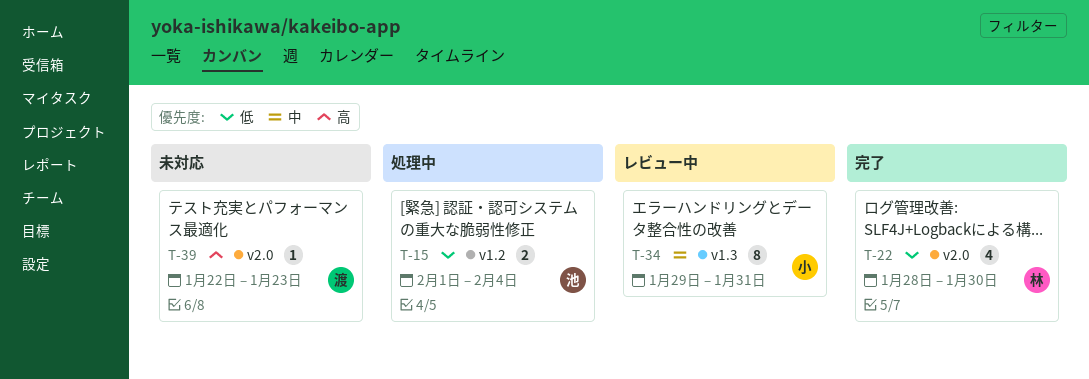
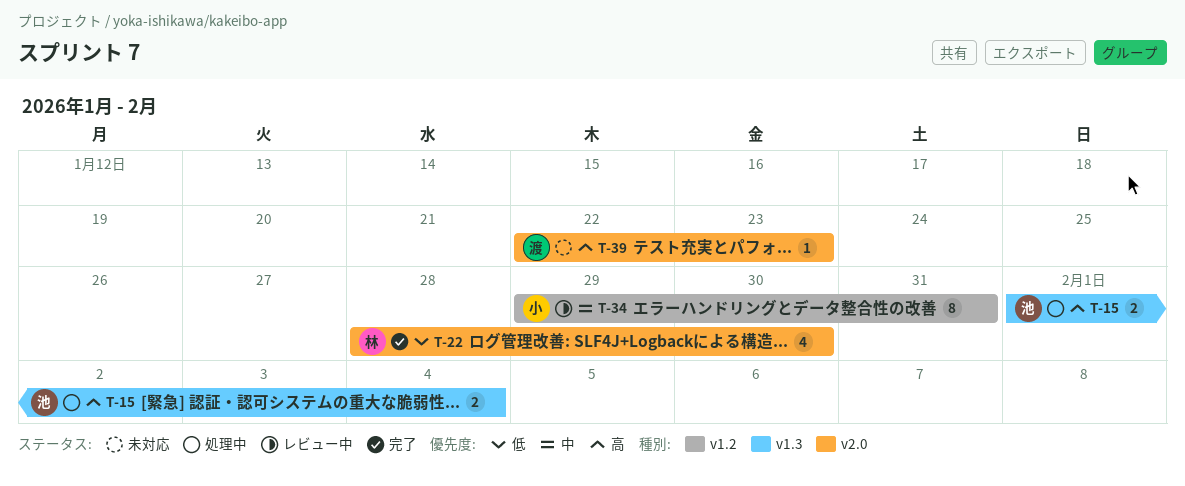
T-15, priority: 低 -> 高
T-15, label: v1.2 -> v1.3
T-34, label: v1.3 -> v1.2

